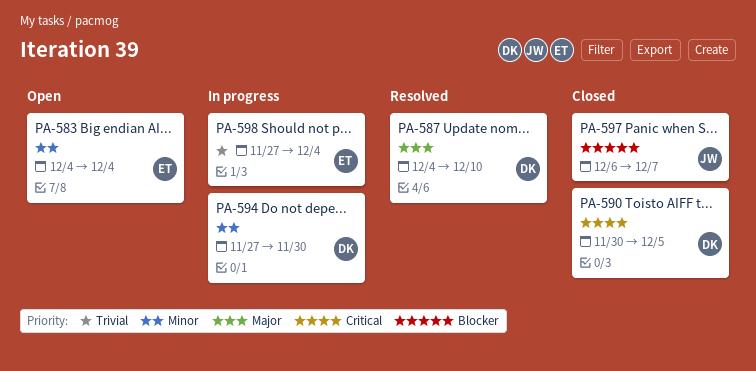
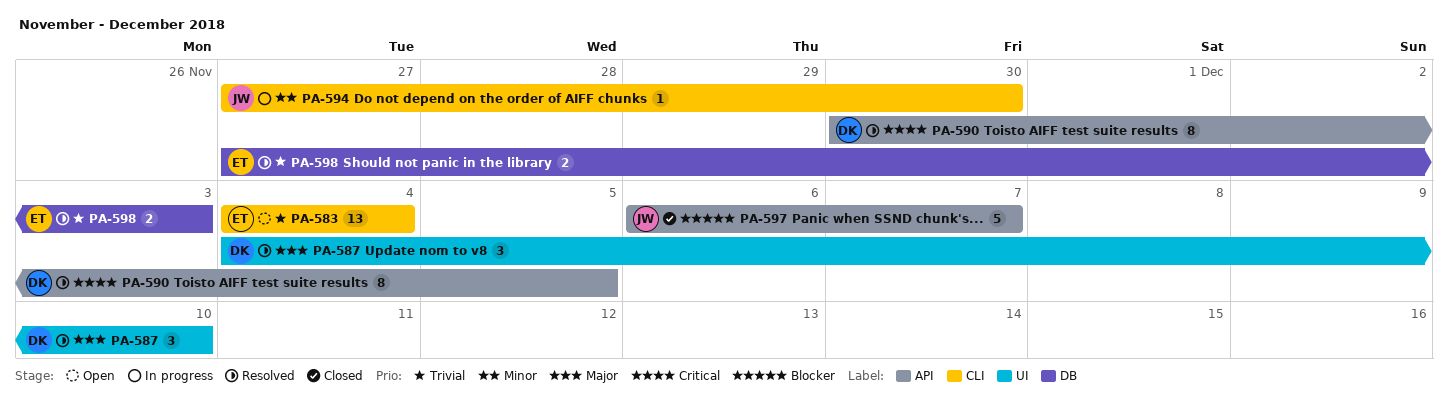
PA-583, priority: Minor -> Trivial
PA-590, status: Closed -> Resolved
PA-594, owner: DK -> JW
PA-598, status: In progress -> Resolved
PA-598, due: Dec 4 -> Dec 3

